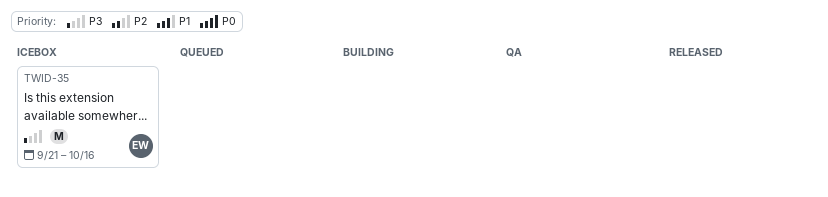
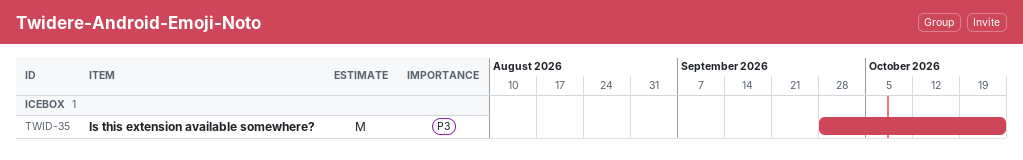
TWID-35, start: Sep 21 -> Sep 28
TWID-35, due: Oct 16 -> Oct 23

